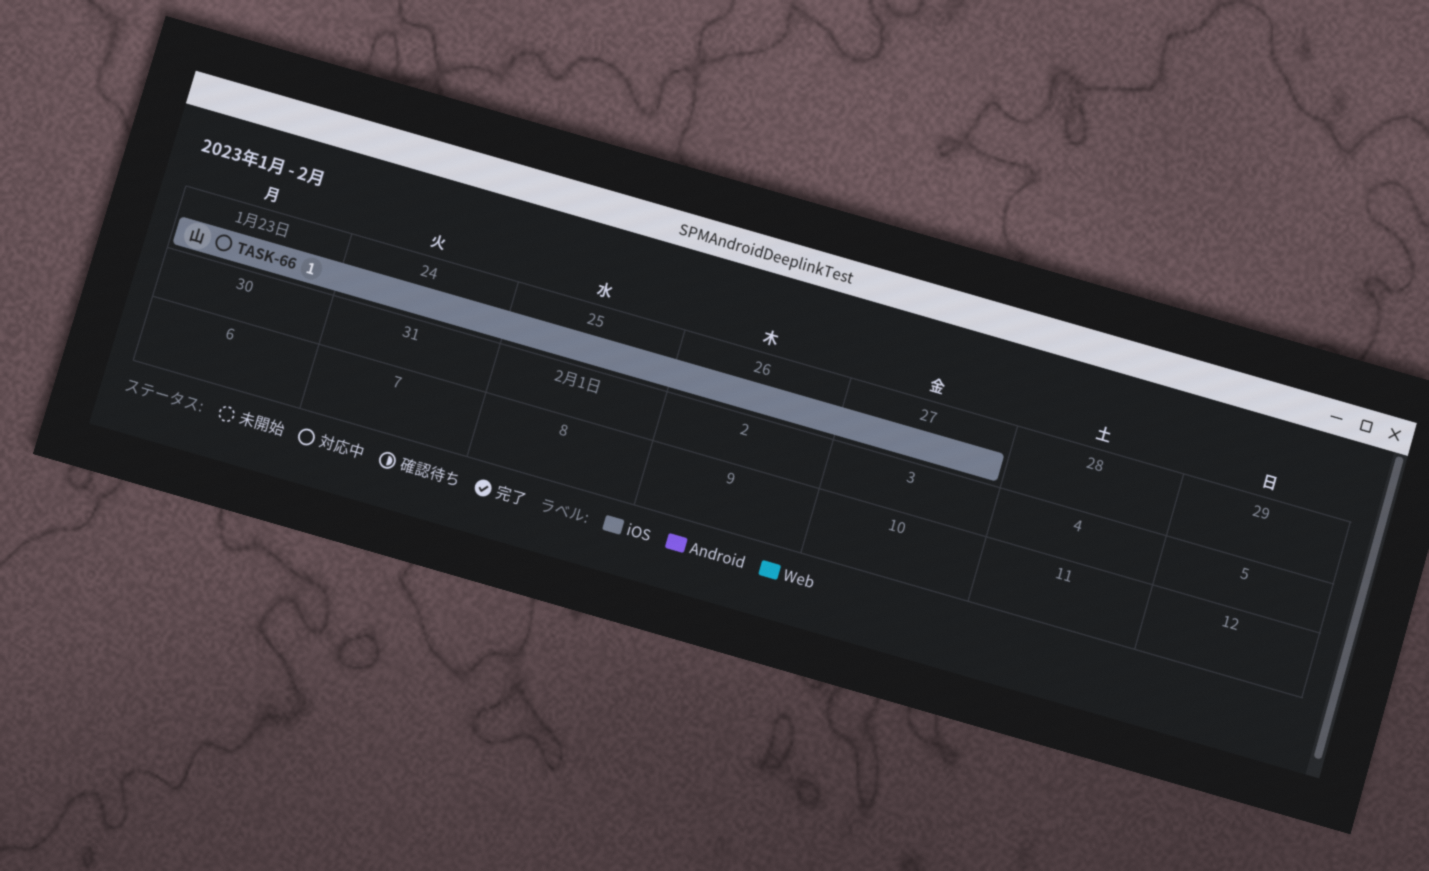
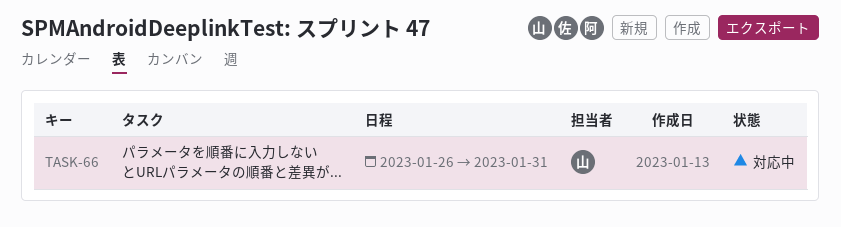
TASK-66, start: Jan 23 -> Jan 26
TASK-66, due: Jan 27 -> Jan 31

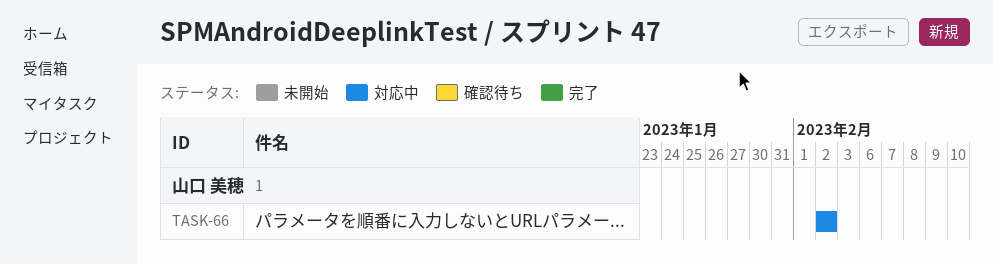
TASK-66, start: Jan 26 -> Feb 2
TASK-66, due: Jan 31 -> Feb 2

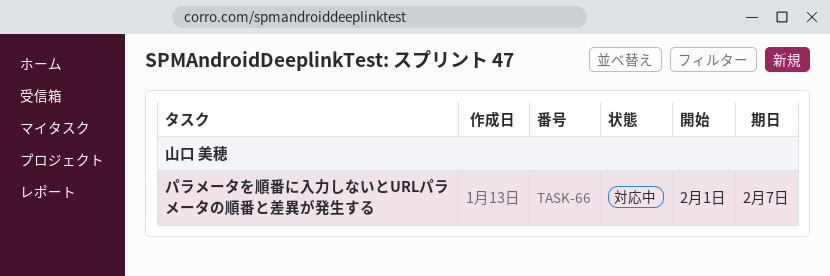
TASK-66, start: Feb 2 -> Feb 1
TASK-66, due: Feb 2 -> Feb 7

